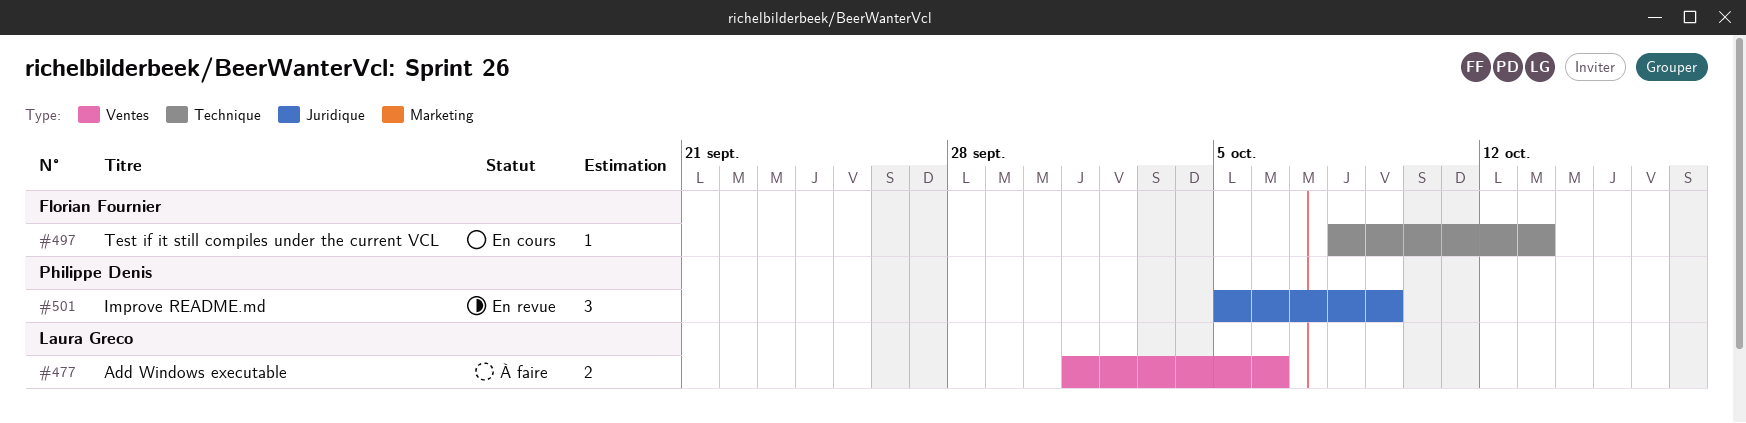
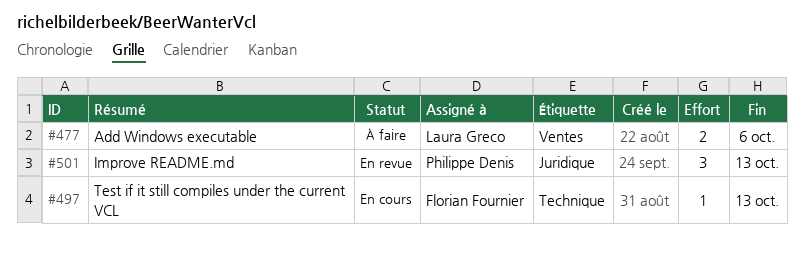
#501, due: Oct 9 -> Oct 13

